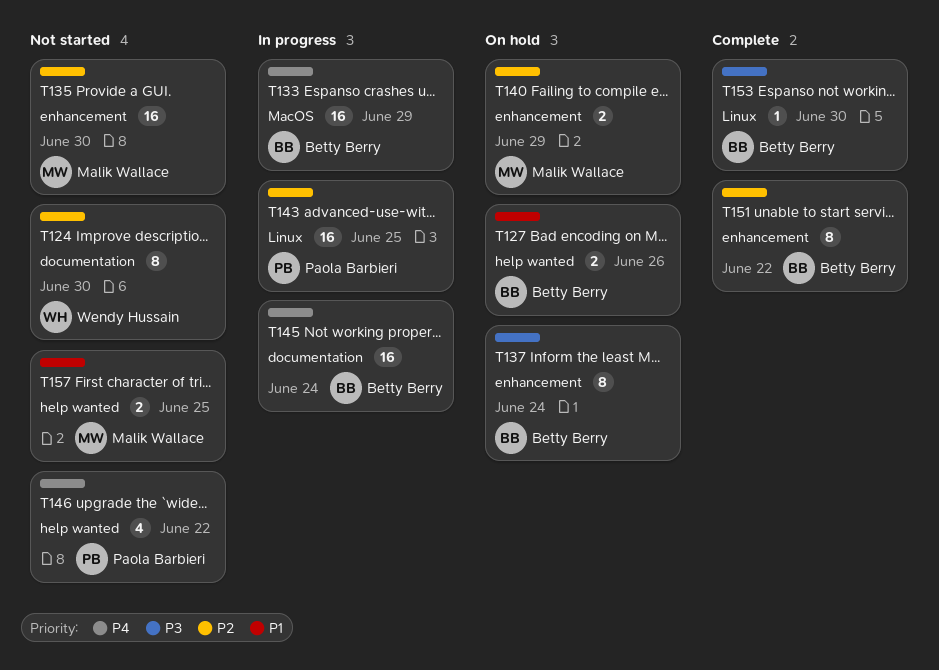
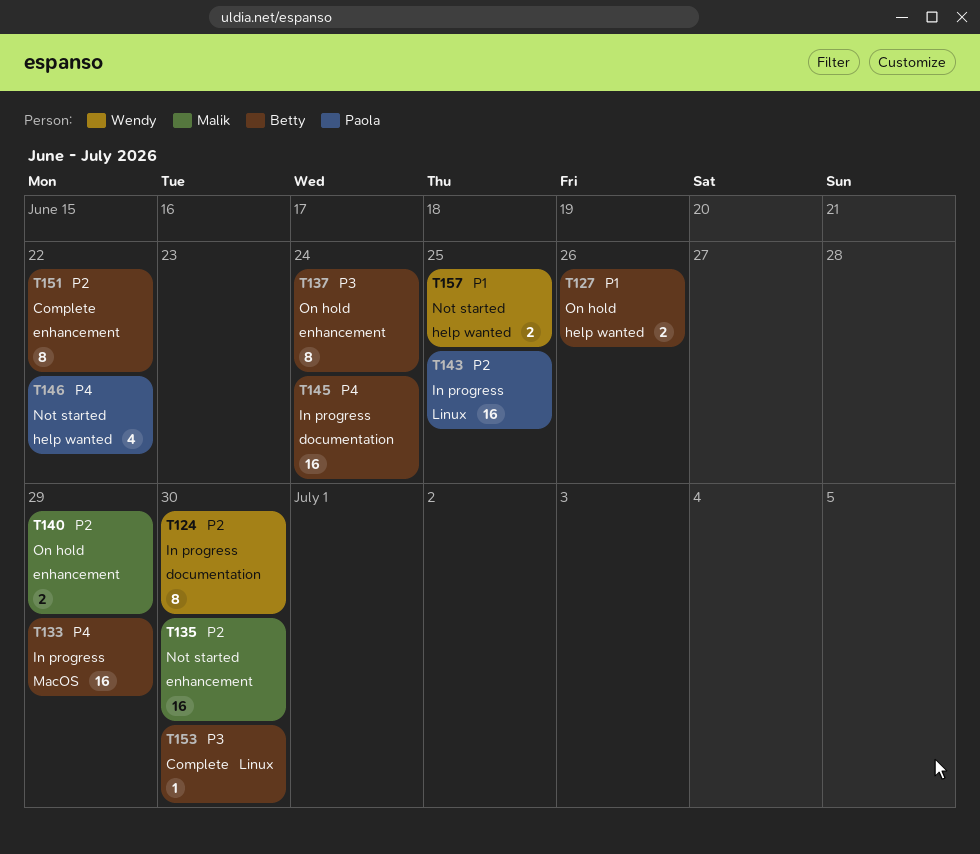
T124, status: Not started -> In progress
T157, owner: Malik Wallace -> Wendy Hussain

